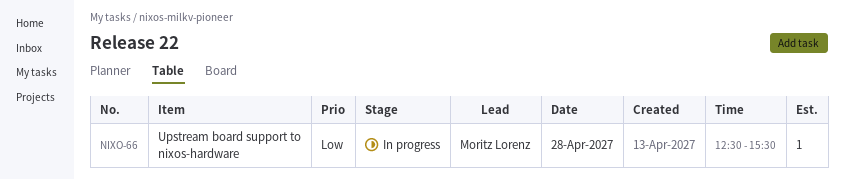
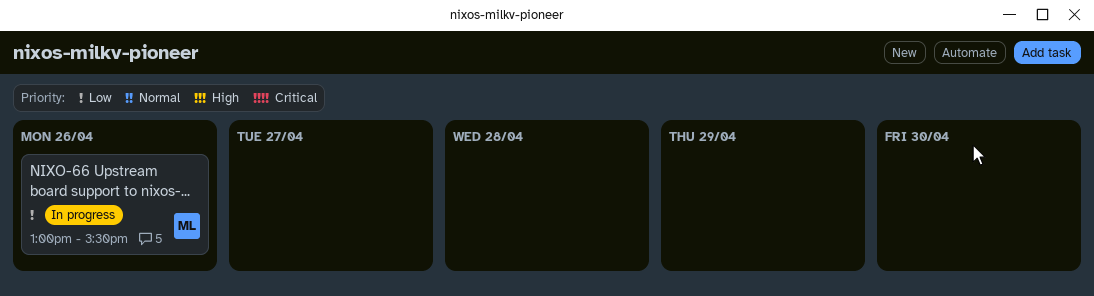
NIXO-66, day: Apr 28 -> Apr 26
NIXO-66, begins: 12:30 -> 13:00

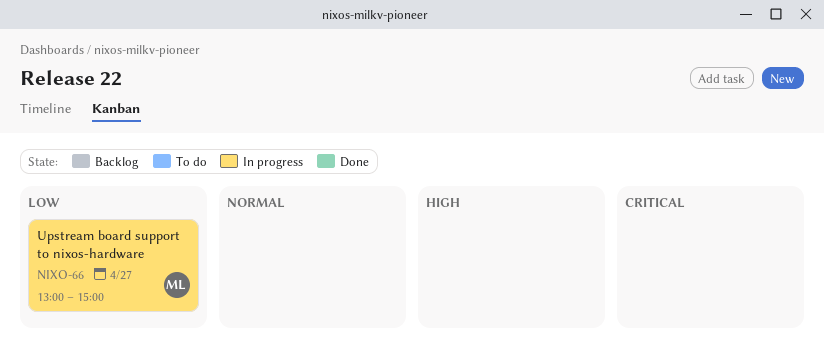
NIXO-66, day: Apr 26 -> Apr 27
NIXO-66, ends: 15:30 -> 15:00

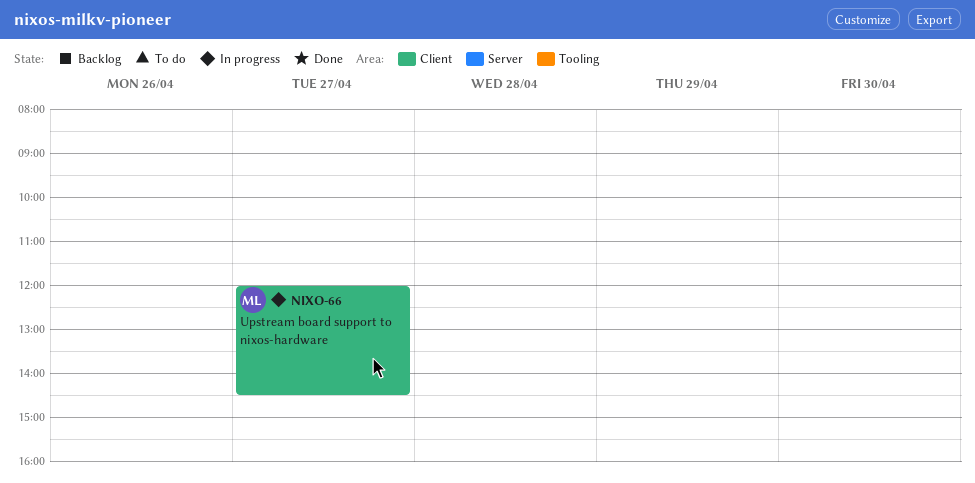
NIXO-66, begins: 13:00 -> 12:00
NIXO-66, ends: 15:00 -> 14:30

